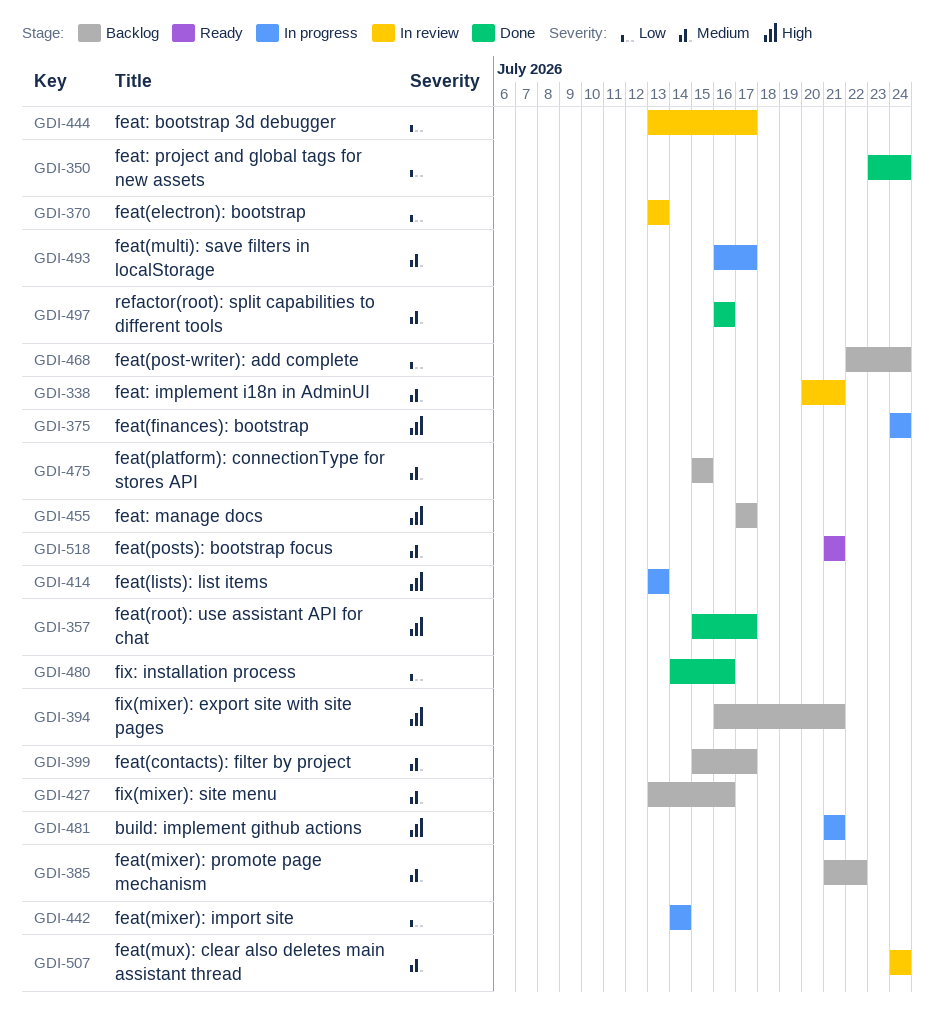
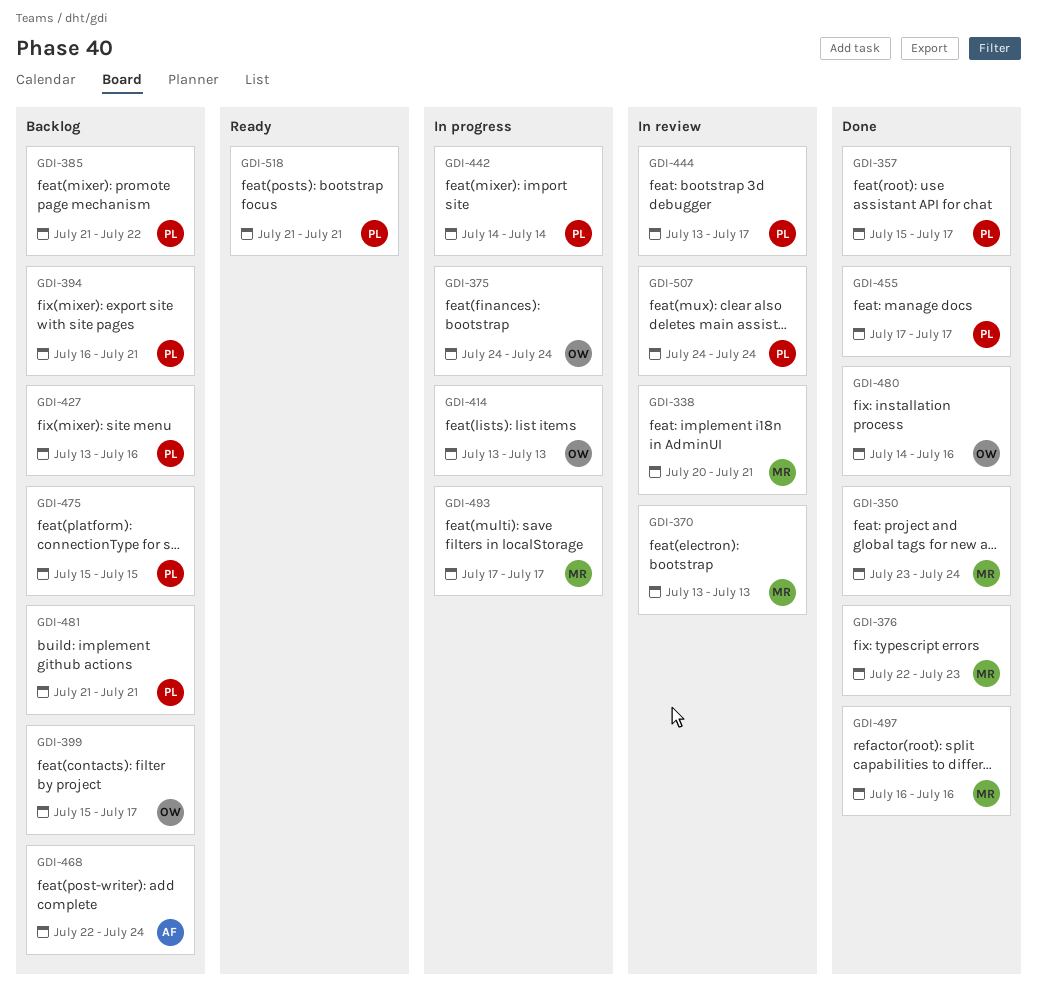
GDI-376: none -> present
GDI-455, status: Backlog -> Done
GDI-481, status: In progress -> Backlog
GDI-493, start: Jul 16 -> Jul 17

